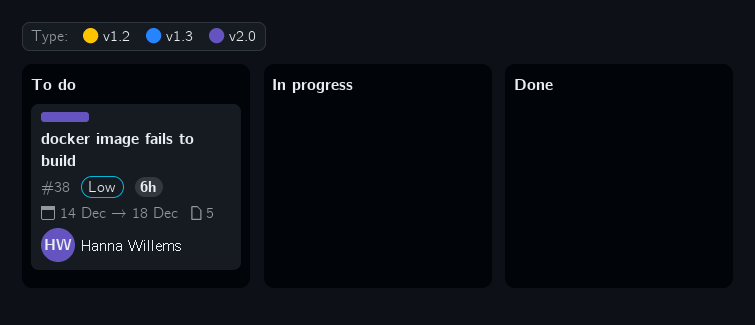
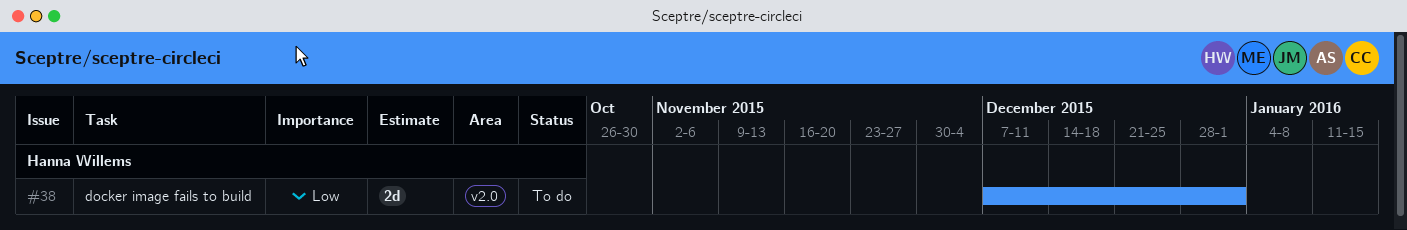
#38, estimate: 6h -> 2d
#38, start: Dec 14 -> Dec 7
#38, due: Dec 18 -> Jan 1

